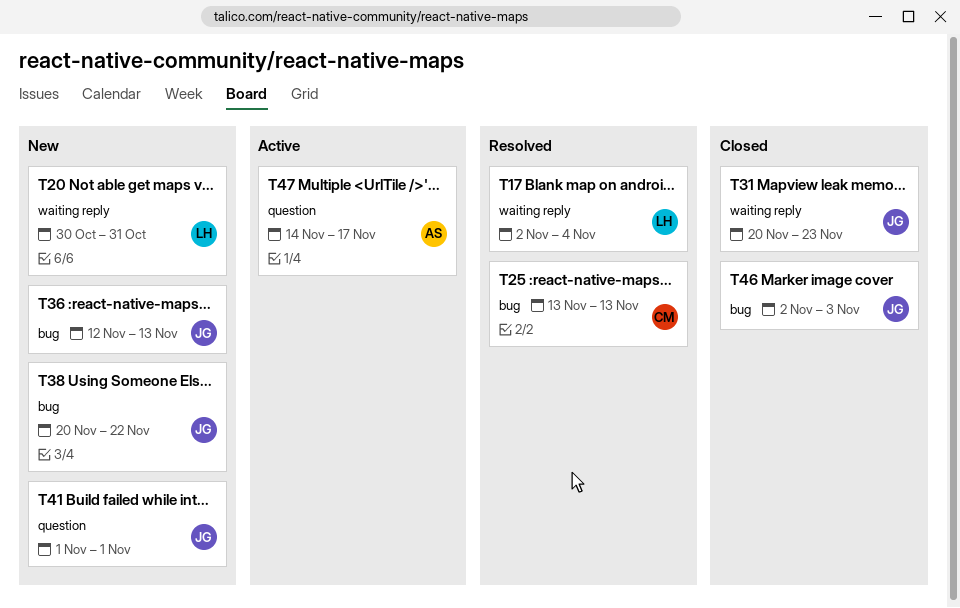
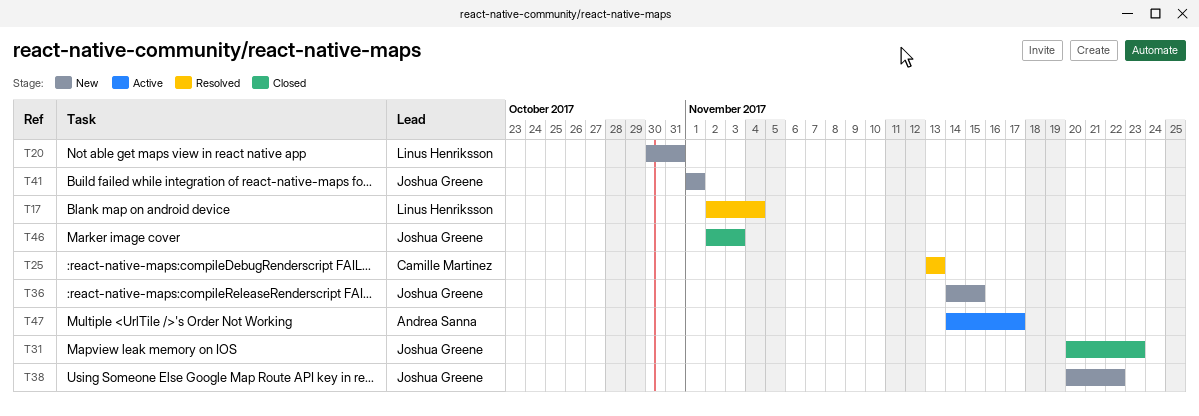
T36, start: Nov 12 -> Nov 14
T36, due: Nov 13 -> Nov 15

